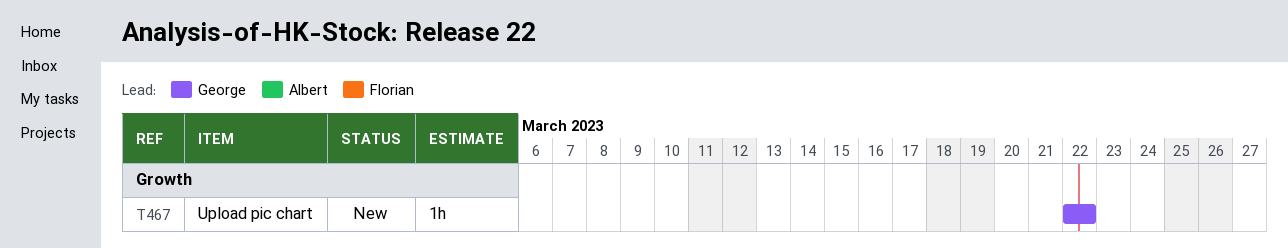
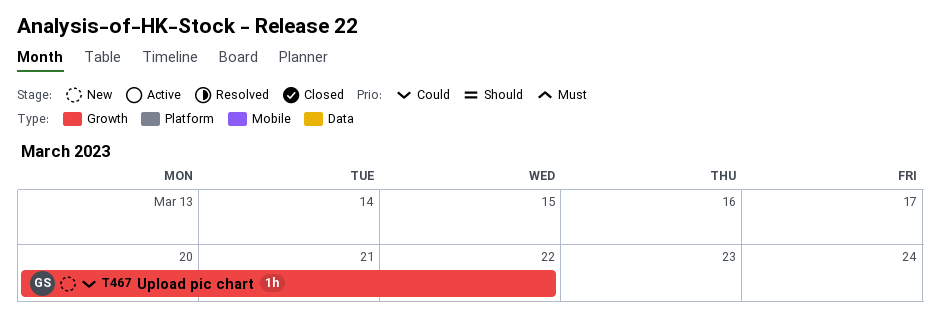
T467, start: Mar 22 -> Mar 20

